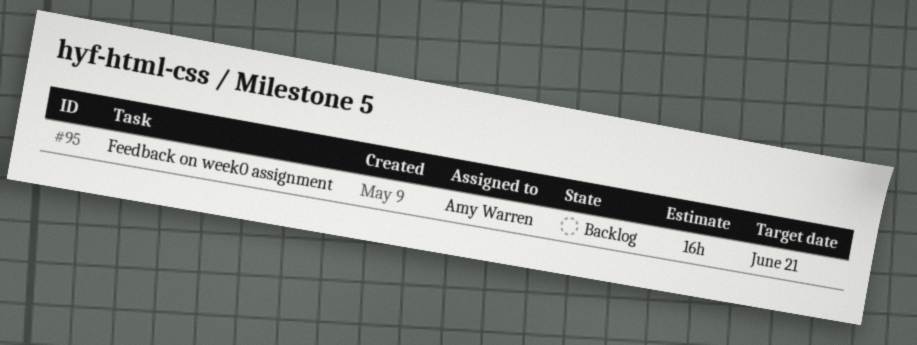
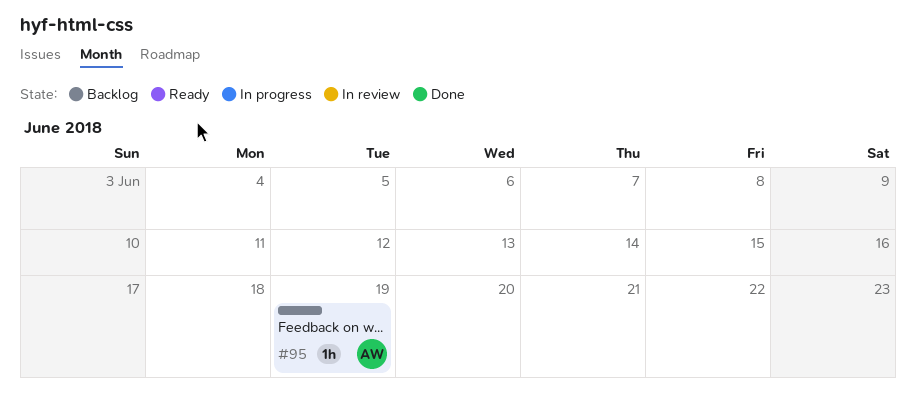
#95, estimate: 16h -> 1h
#95, due: Jun 21 -> Jun 19

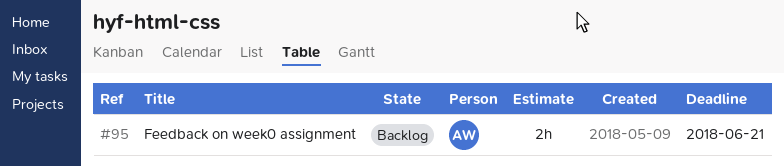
#95, estimate: 1h -> 2h
#95, due: Jun 19 -> Jun 21

